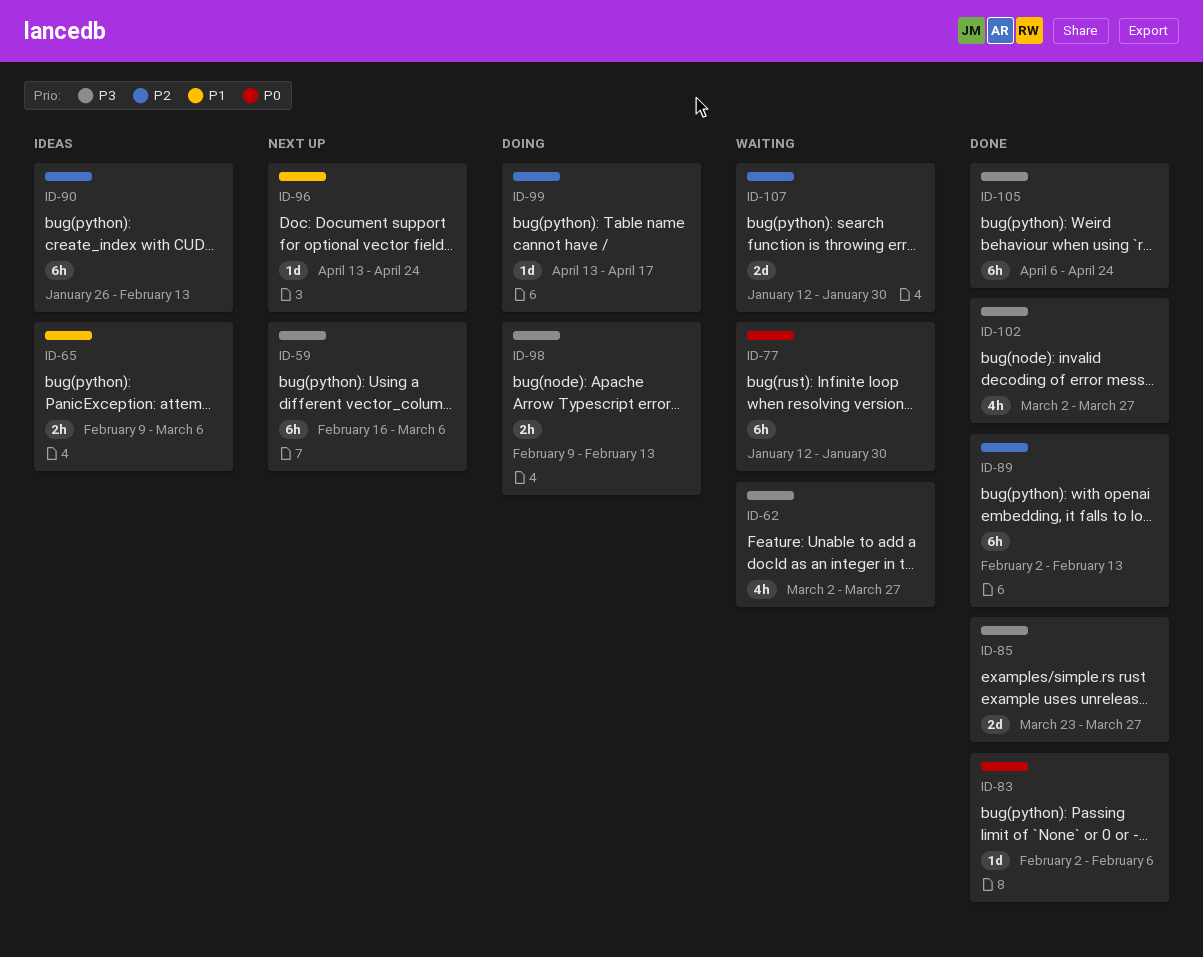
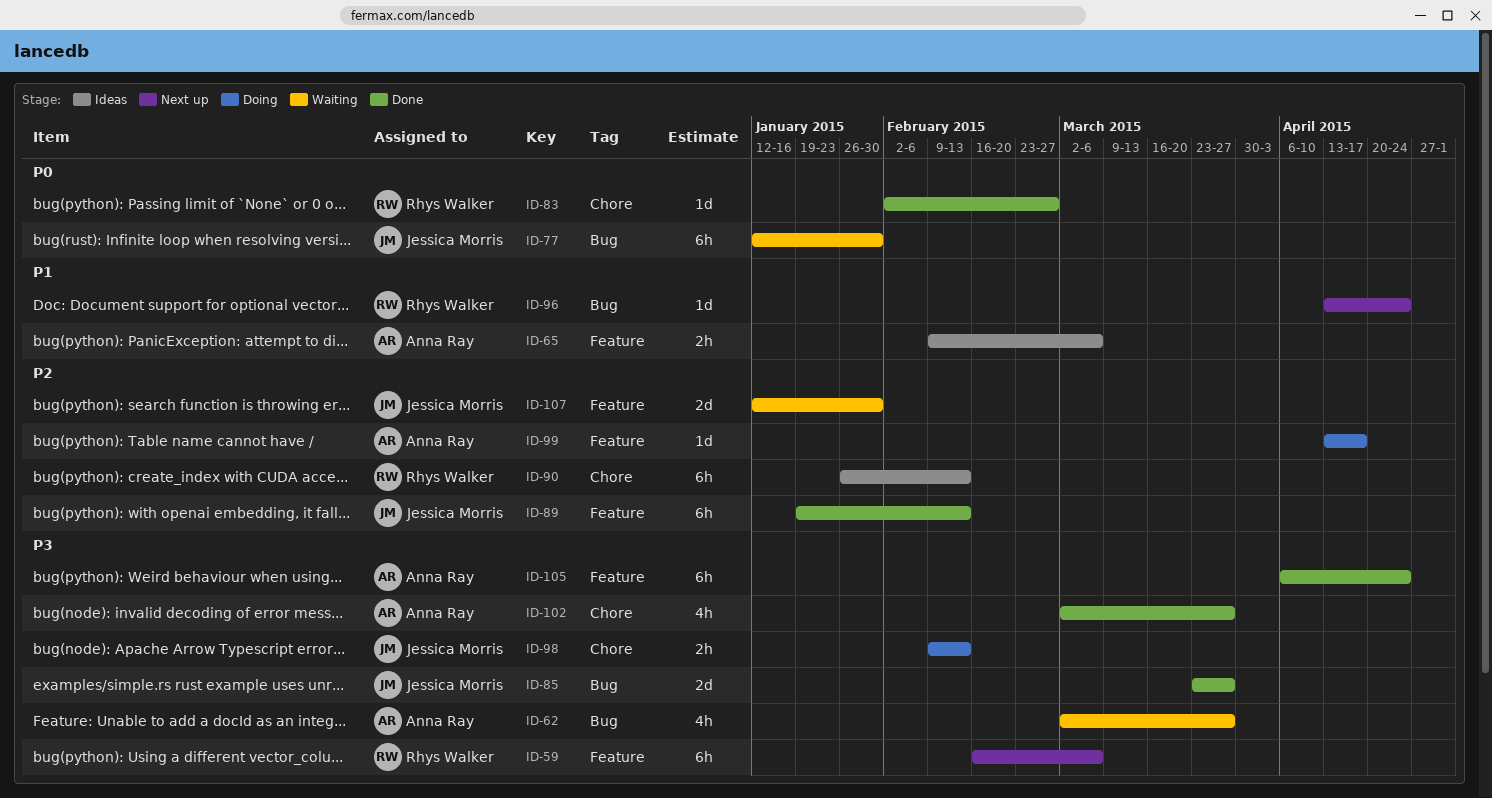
ID-83, due: Feb 6 -> Feb 27
ID-89, start: Feb 2 -> Jan 19

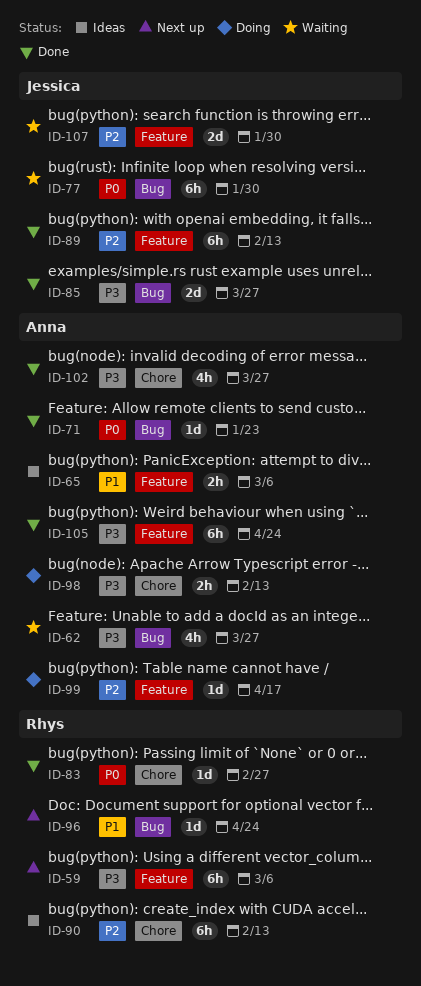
ID-71: none -> present
ID-98, owner: Jessica Morris -> Anna Ray

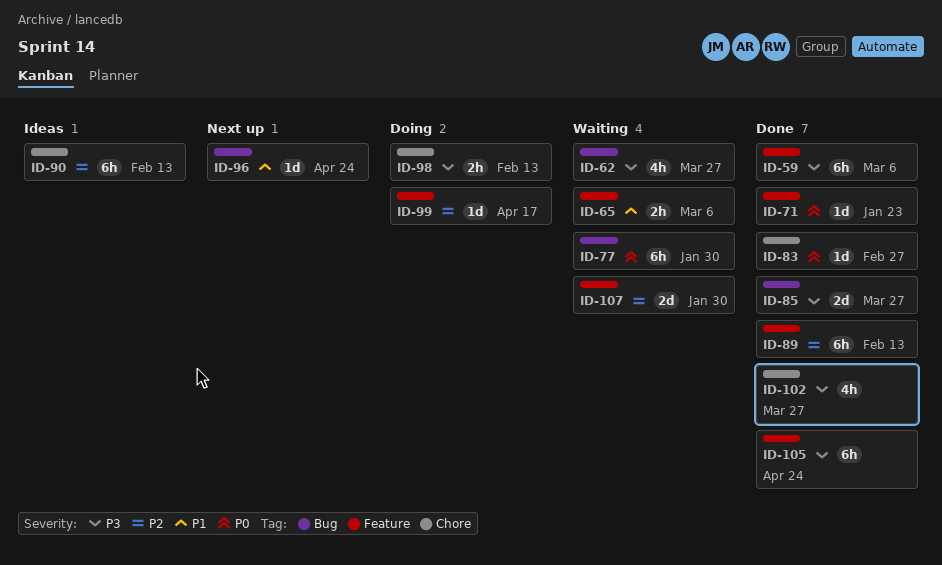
ID-59, status: Next up -> Done
ID-65, status: Ideas -> Waiting
ID-71, label: Bug -> Feature

